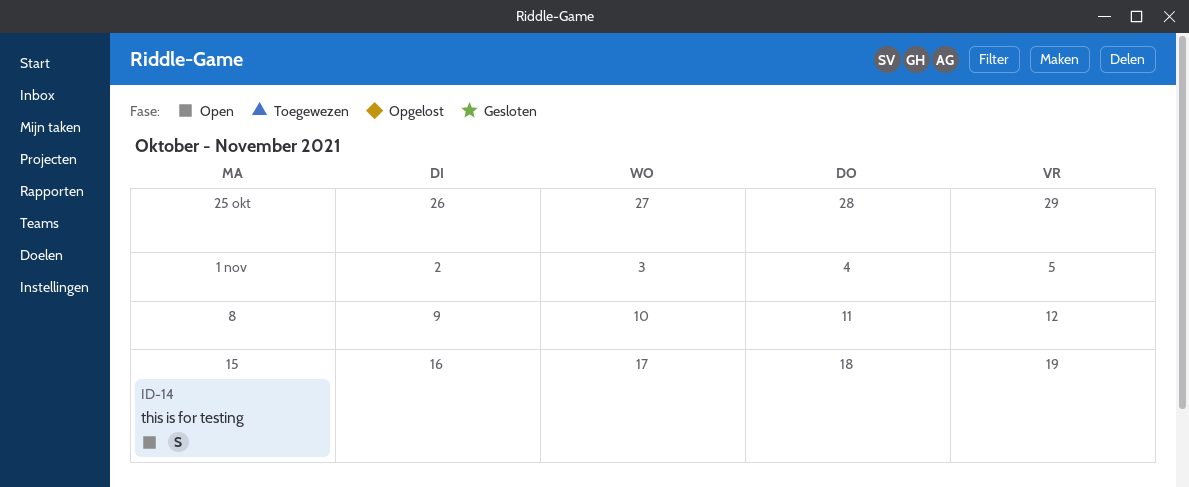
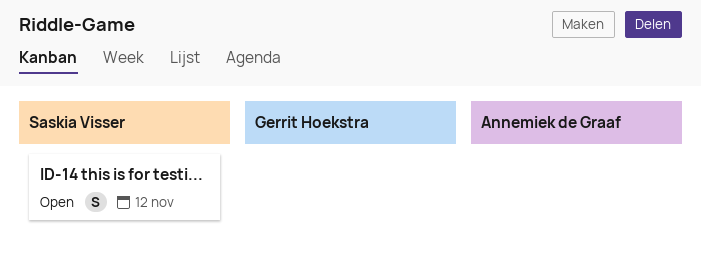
ID-14, due: Nov 15 -> Nov 12

